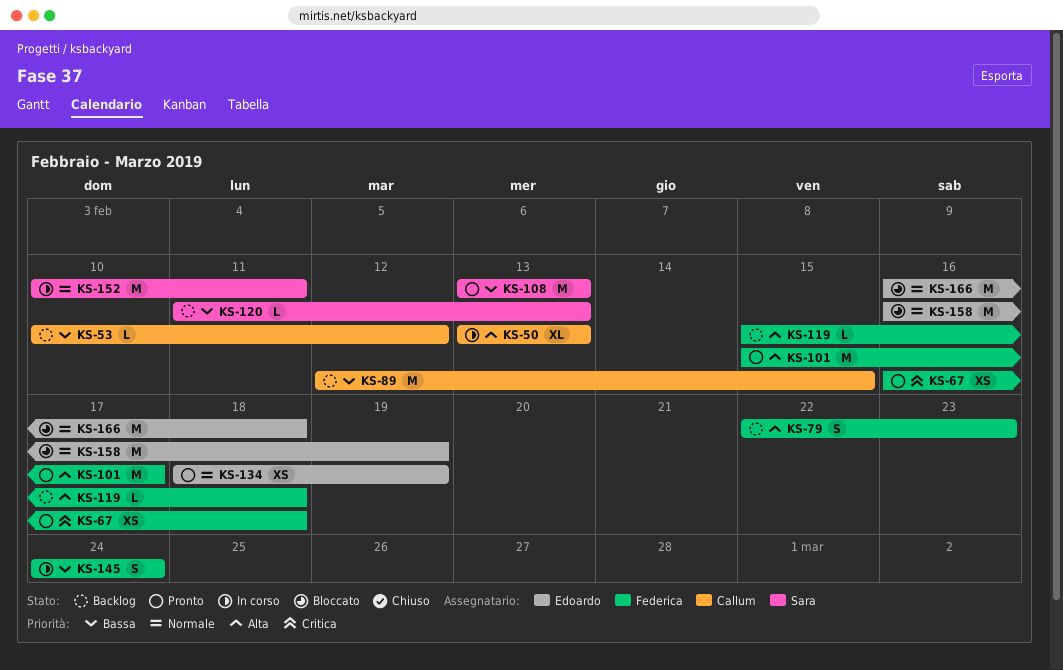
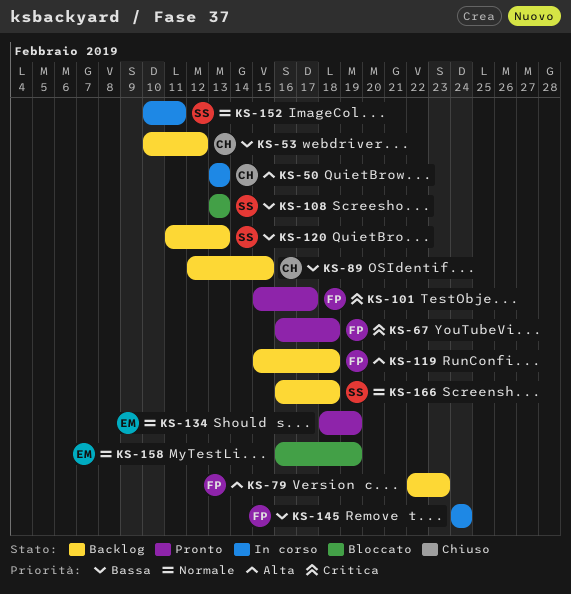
KS-101, priority: Alta -> Critica
KS-108, status: Pronto -> Bloccato
KS-166, status: Bloccato -> Backlog
KS-166, owner: Edoardo -> Sara

